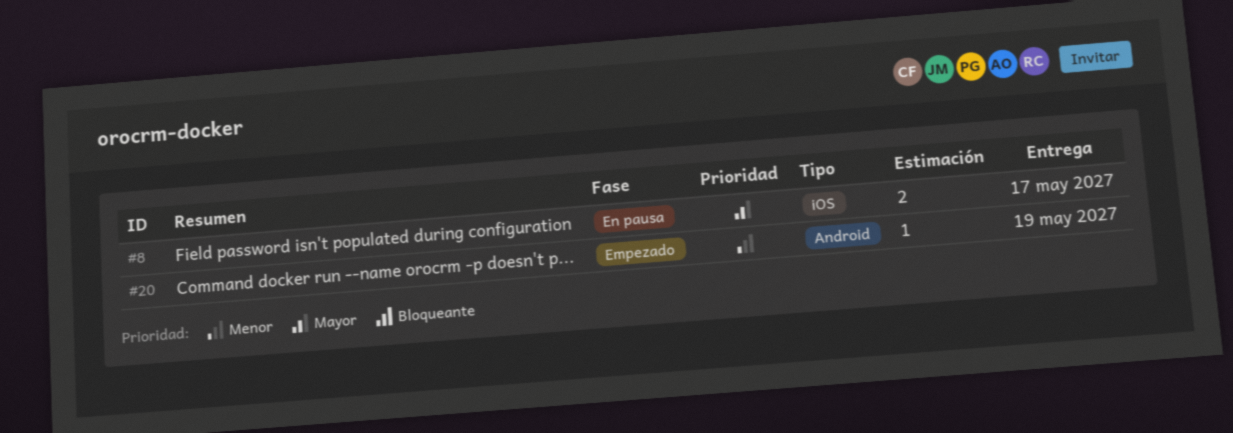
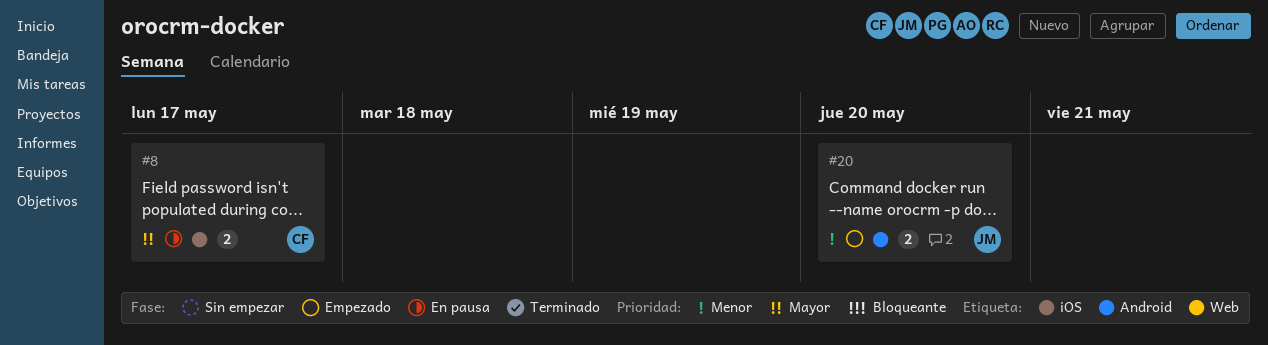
#20, estimate: 1 -> 2
#20, due: May 19 -> May 20

